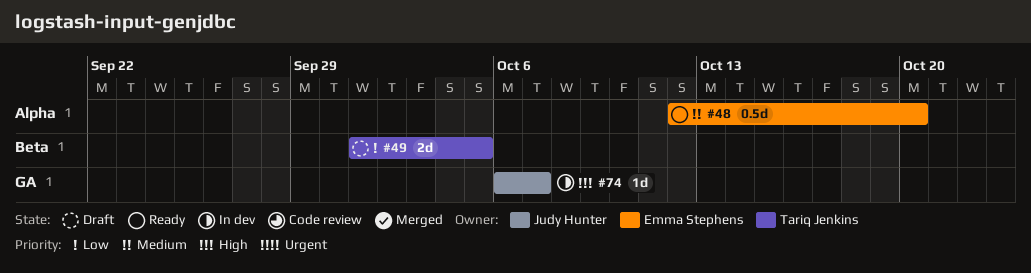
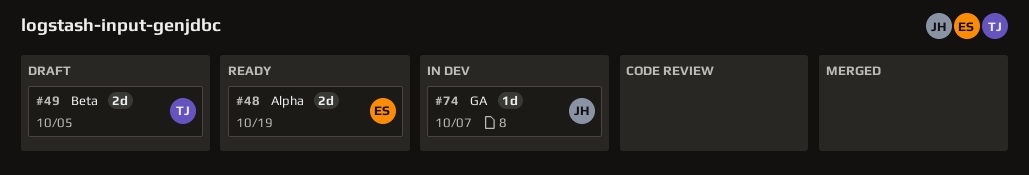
#48, estimate: 0.5d -> 2d
#48, due: Oct 20 -> Oct 19

